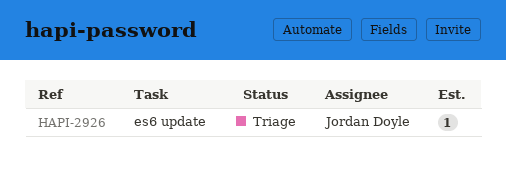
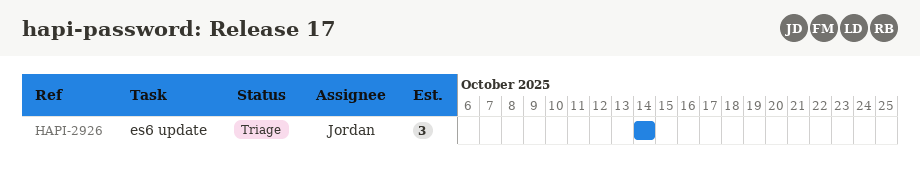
HAPI-2926, estimate: 1 -> 3

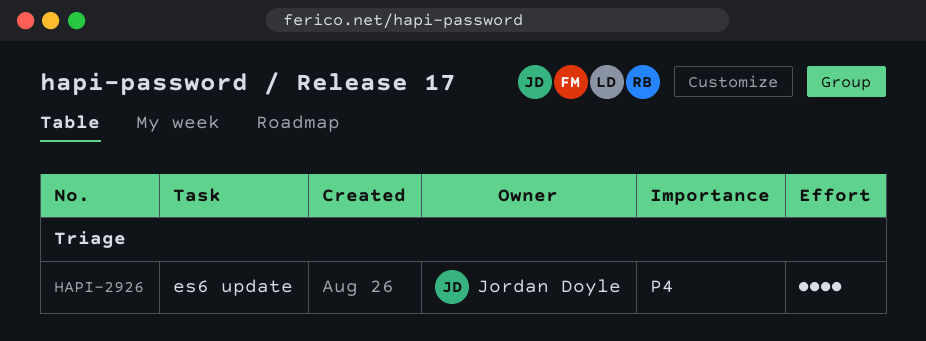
HAPI-2926, estimate: 3 -> 4

